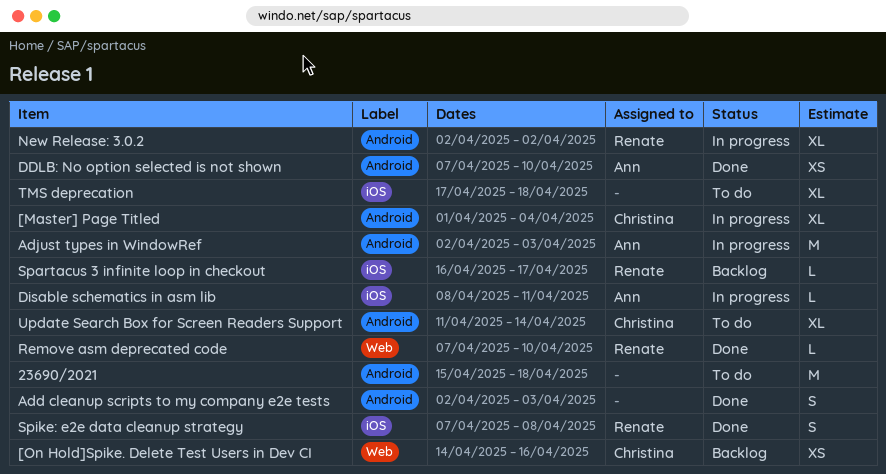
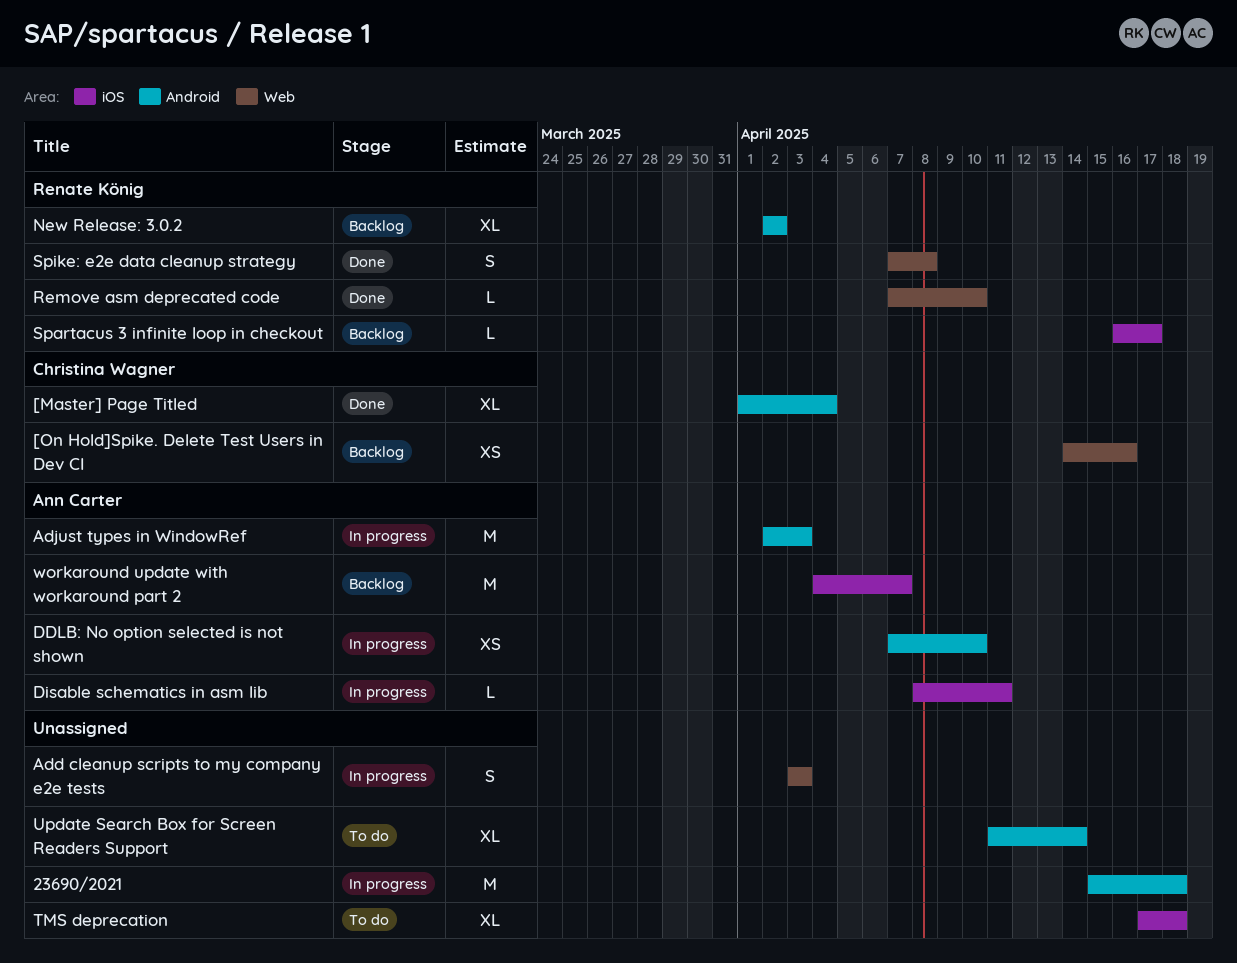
23690/2021, status: To do -> In progress
[Master] Page Titled, status: In progress -> Done
Add cleanup scripts to my company e2e tests, status: Done -> In progress
Add cleanup scripts to my company e2e tests, label: Android -> Web
Add cleanup scripts to my company e2e tests, start: Apr 2 -> Apr 3
DDLB: No option selected is not shown, status: Done -> In progress
New Release: 3.0.2, status: In progress -> Backlog
Spike: e2e data cleanup strategy, label: iOS -> Web
Update Search Box for Screen Readers Support, owner: Christina Wagner -> none
workaround update with workaround part 2: none -> present

